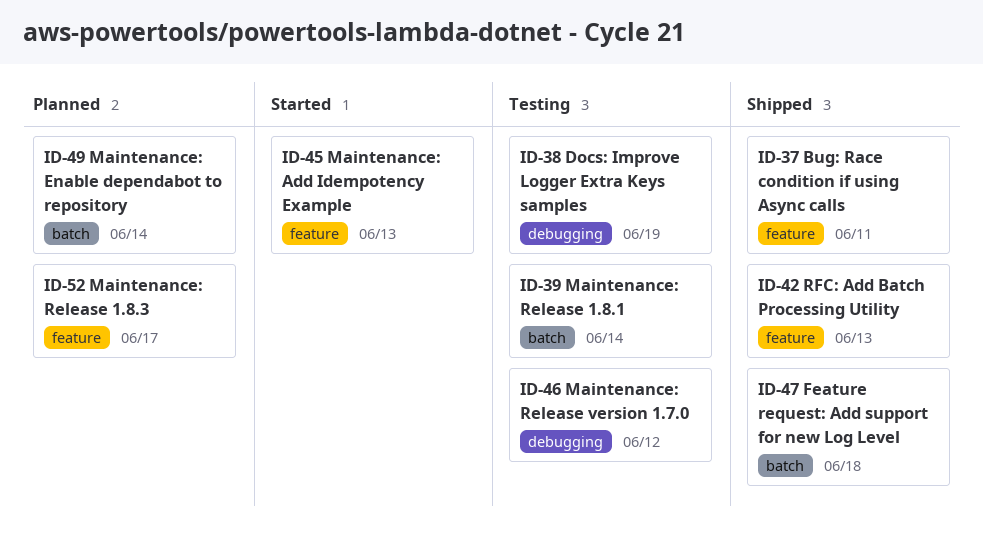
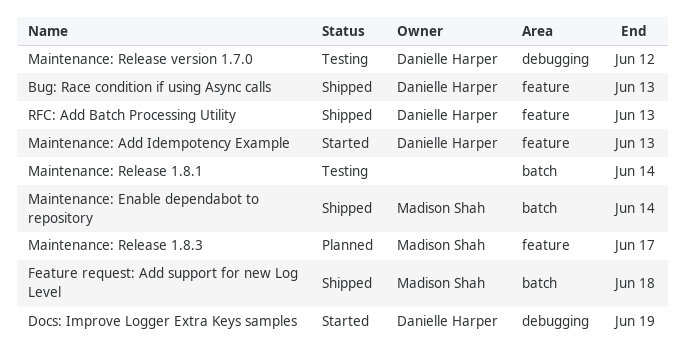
Bug: Race condition if using Async calls, due: Jun 11 -> Jun 13
Docs: Improve Logger Extra Keys samples, status: Testing -> Started
Maintenance: Enable dependabot to repository, status: Planned -> Shipped

